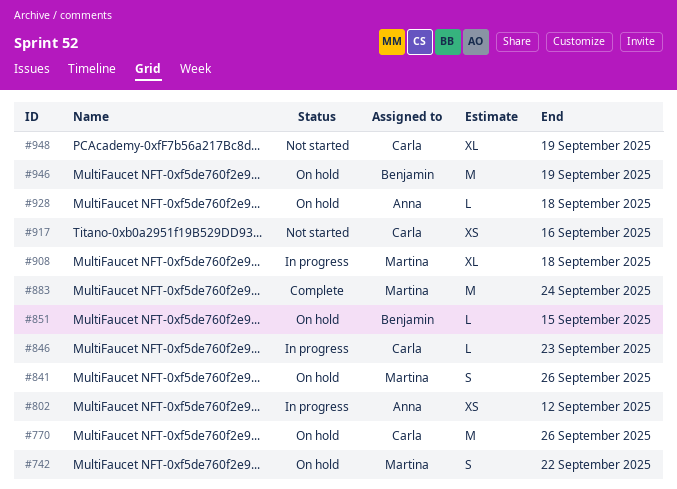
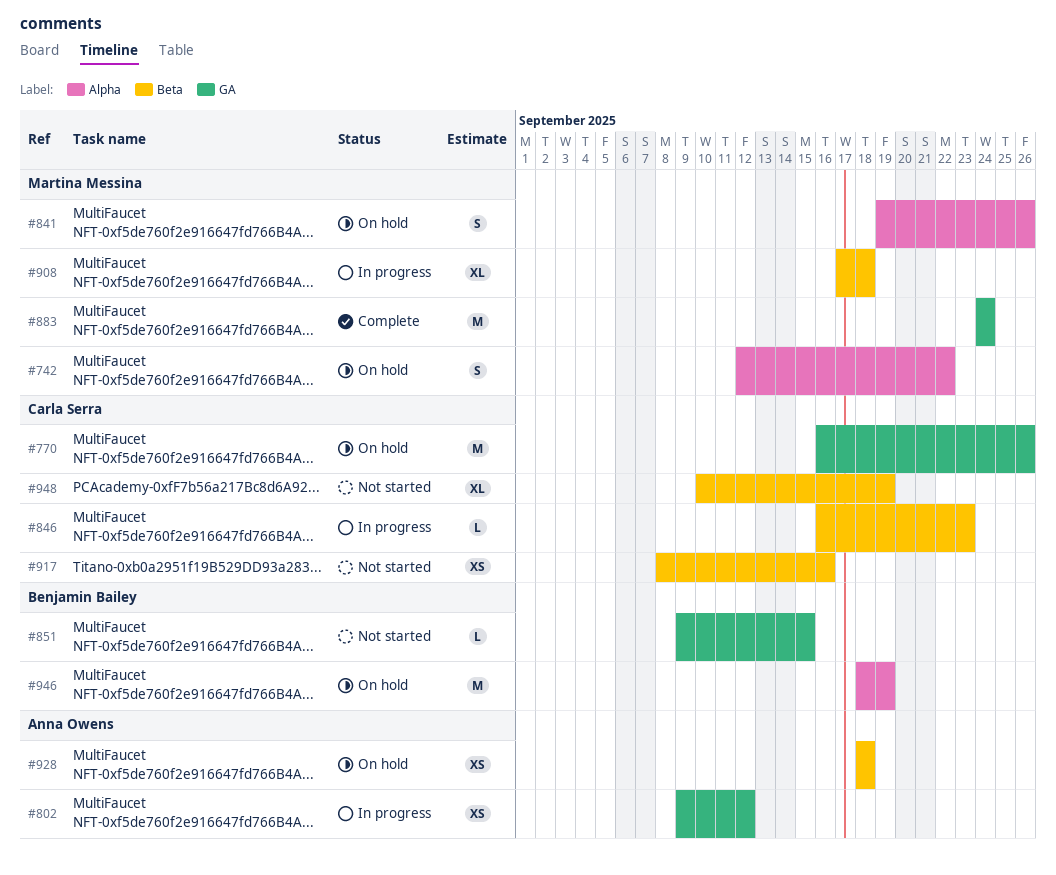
#851, status: On hold -> Not started
#928, estimate: L -> XS

